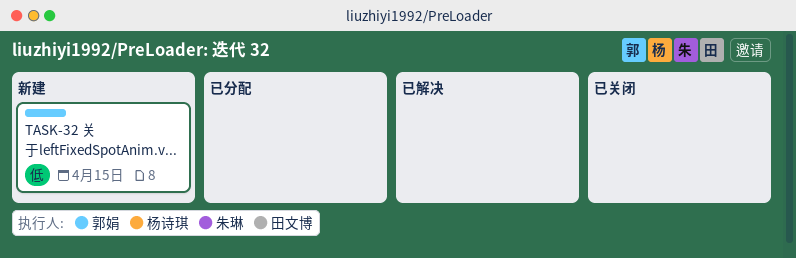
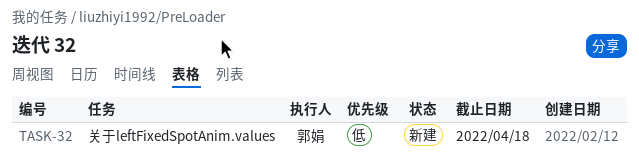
TASK-32, due: Apr 15 -> Apr 18

